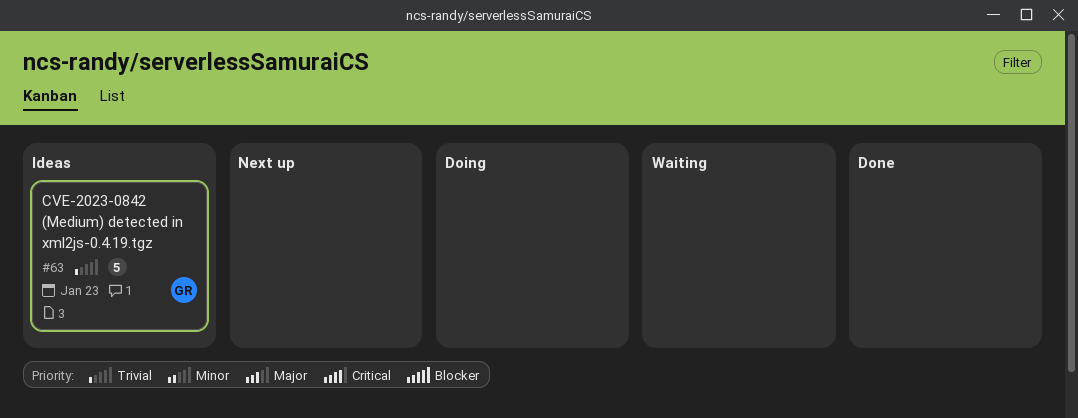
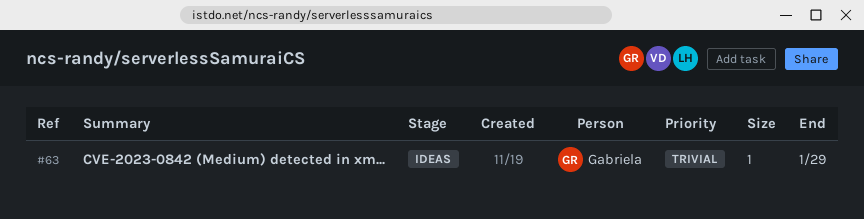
#63, estimate: 5 -> 1
#63, due: Jan 23 -> Jan 29

